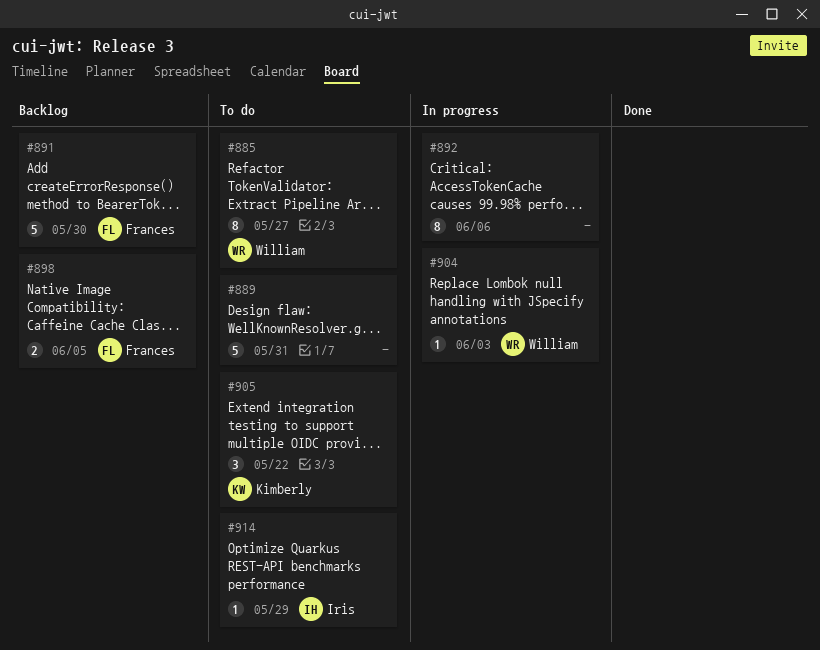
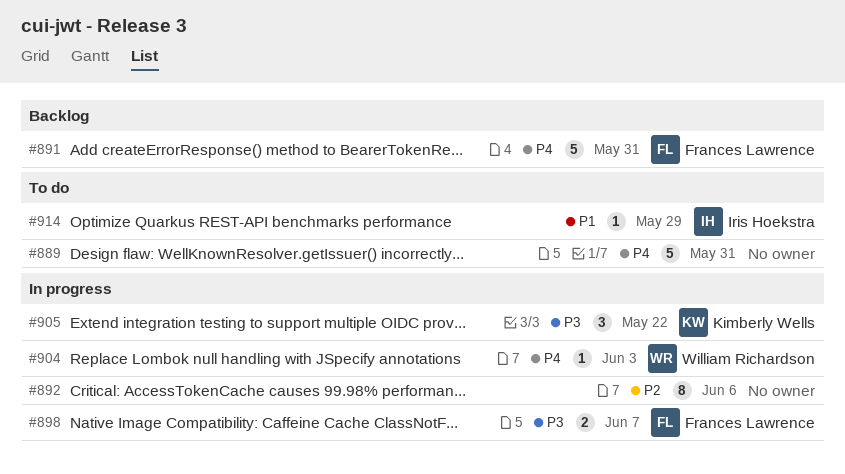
#885: present -> none
#891, due: May 30 -> May 31
#898, status: Backlog -> In progress
#898, due: Jun 5 -> Jun 7
#905, status: To do -> In progress

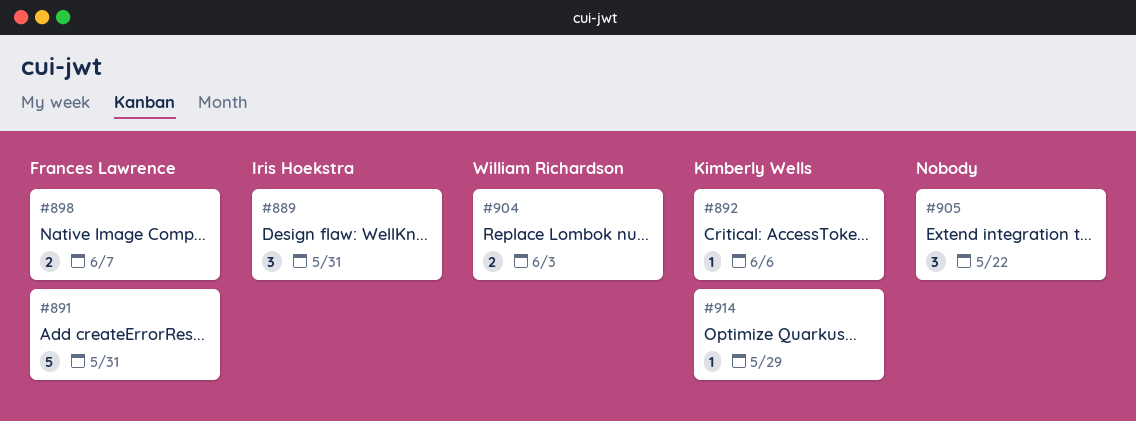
#889, owner: none -> Iris Hoekstra
#889, estimate: 5 -> 3
#892, owner: none -> Kimberly Wells
#892, estimate: 8 -> 1
#904, estimate: 1 -> 2
#905, owner: Kimberly Wells -> none
#914, owner: Iris Hoekstra -> Kimberly Wells

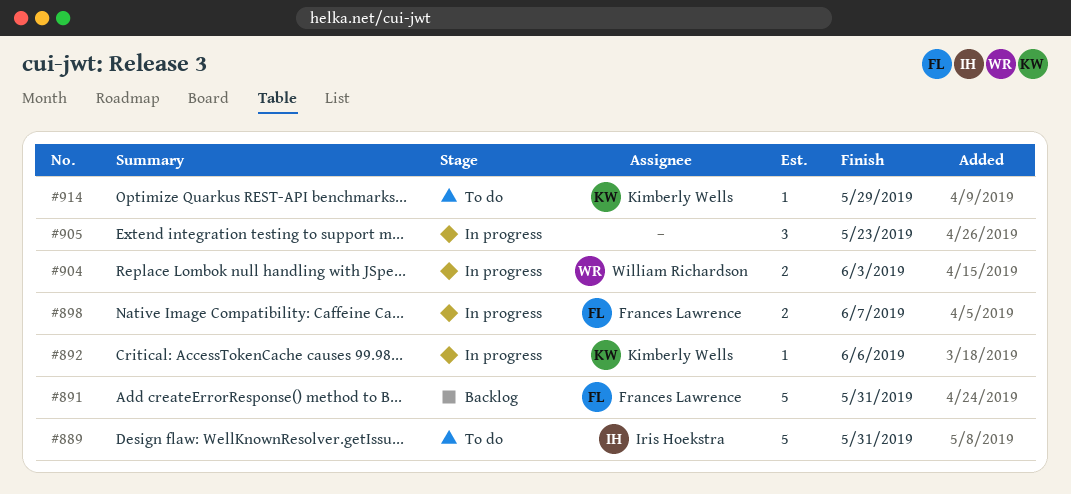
#889, estimate: 3 -> 5
#905, due: May 22 -> May 23

